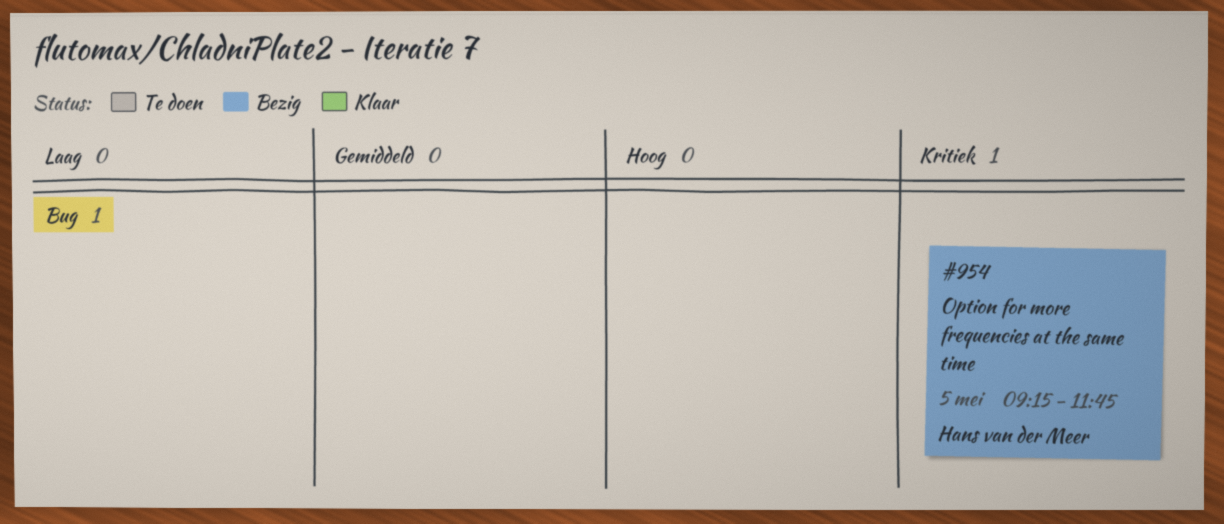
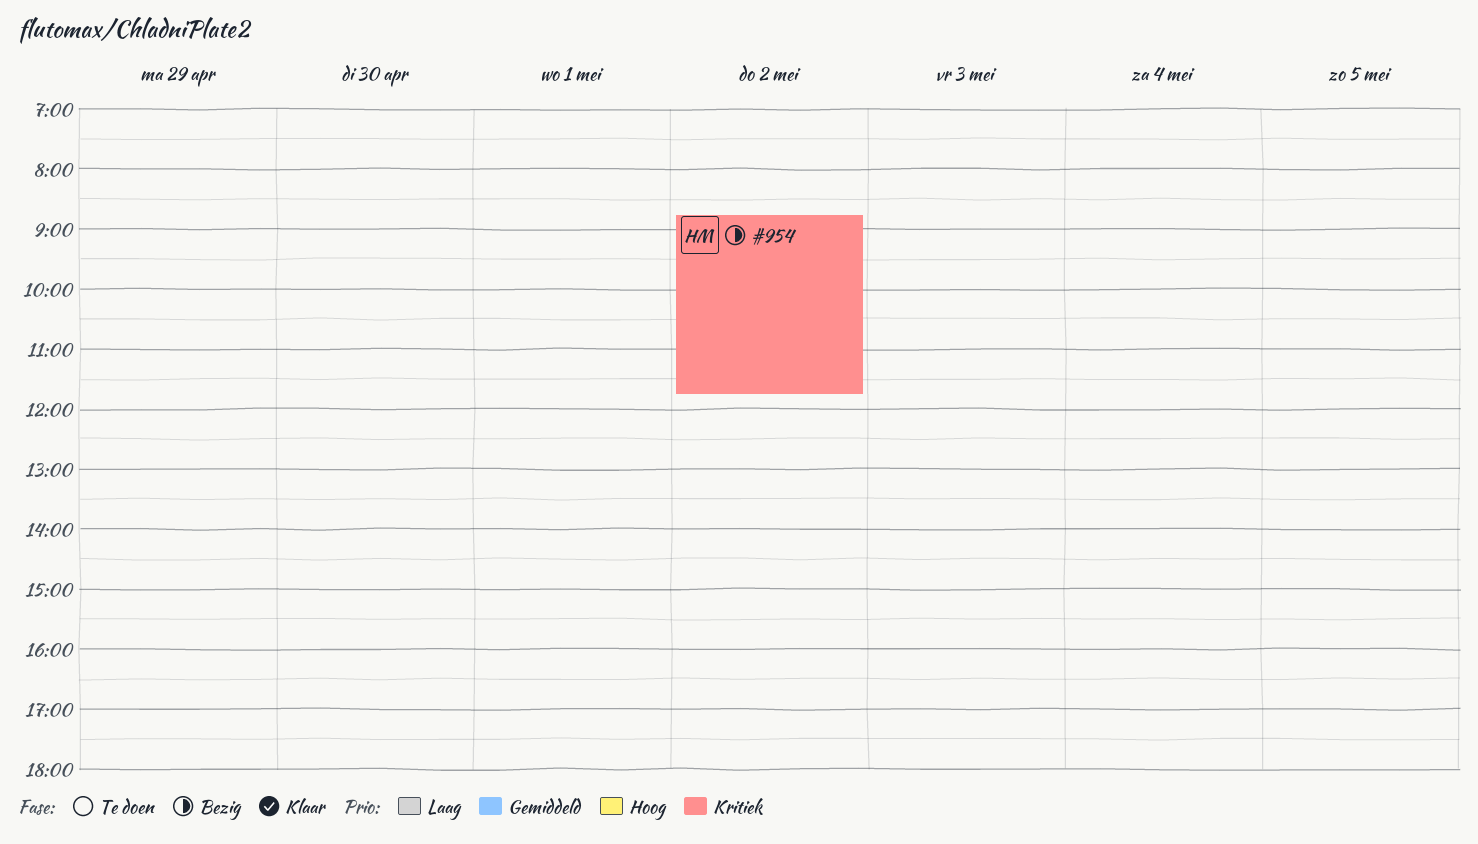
#954, day: May 5 -> May 2
#954, begins: 09:15 -> 08:45

